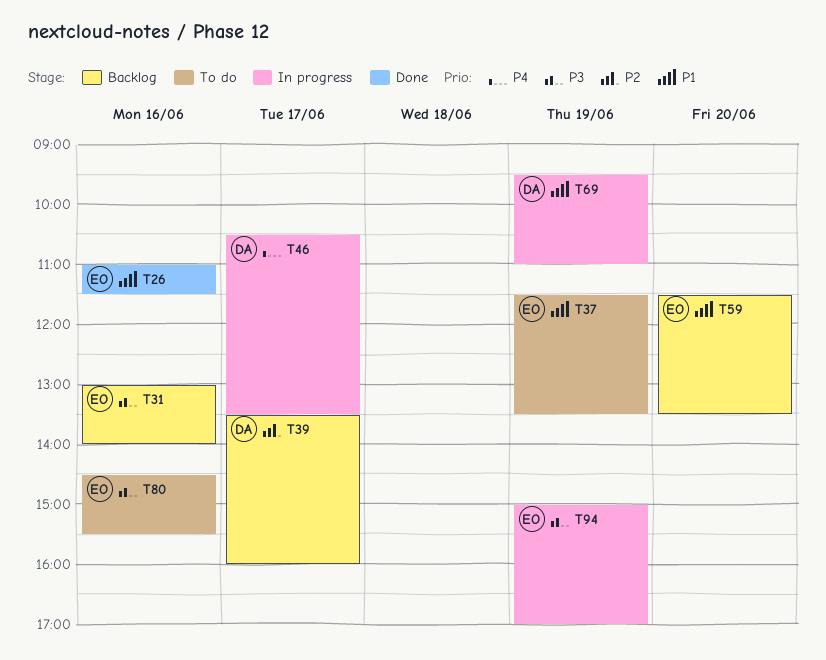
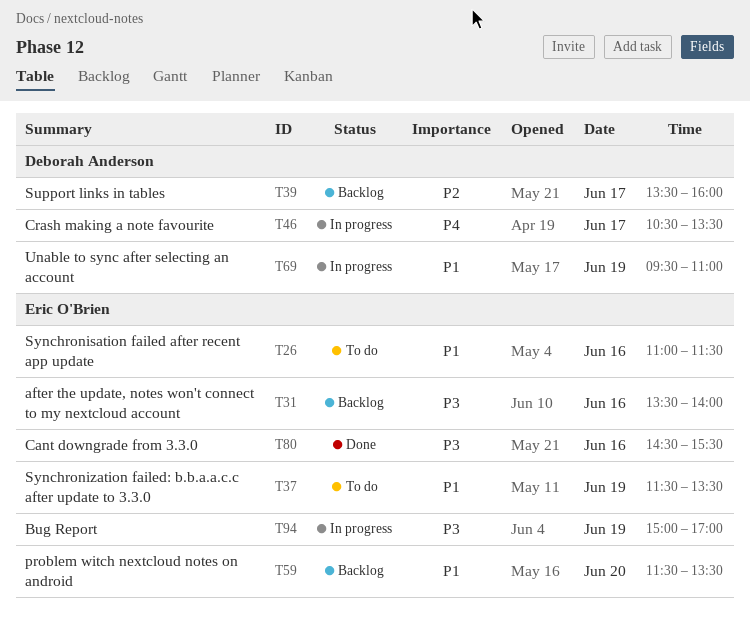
T26, status: Done -> To do
T31, begins: 13:00 -> 13:30
T80, status: To do -> Done

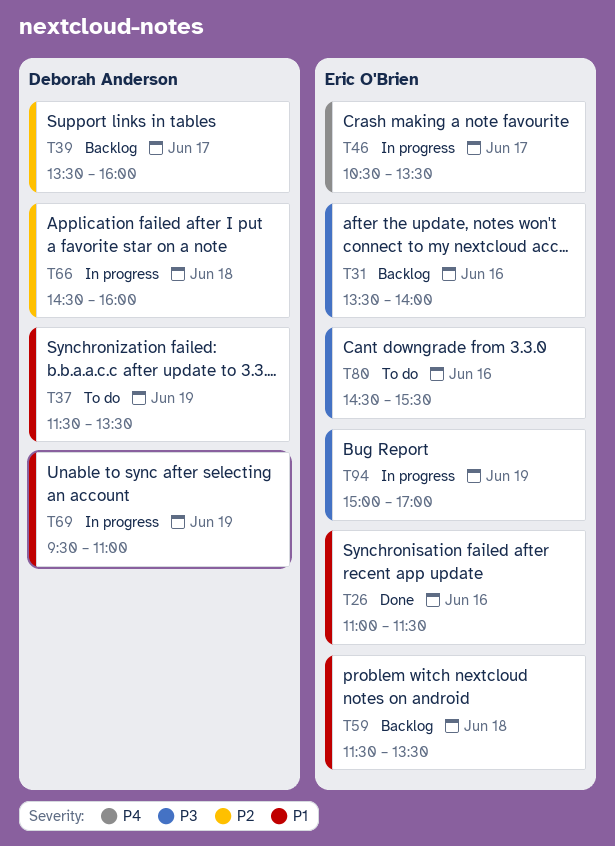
T26, status: To do -> Done
T37, owner: Eric O'Brien -> Deborah Anderson
T46, owner: Deborah Anderson -> Eric O'Brien
T59, day: Jun 20 -> Jun 18
T66: none -> present
T80, status: Done -> To do

